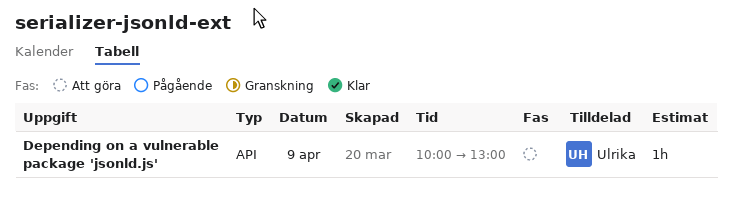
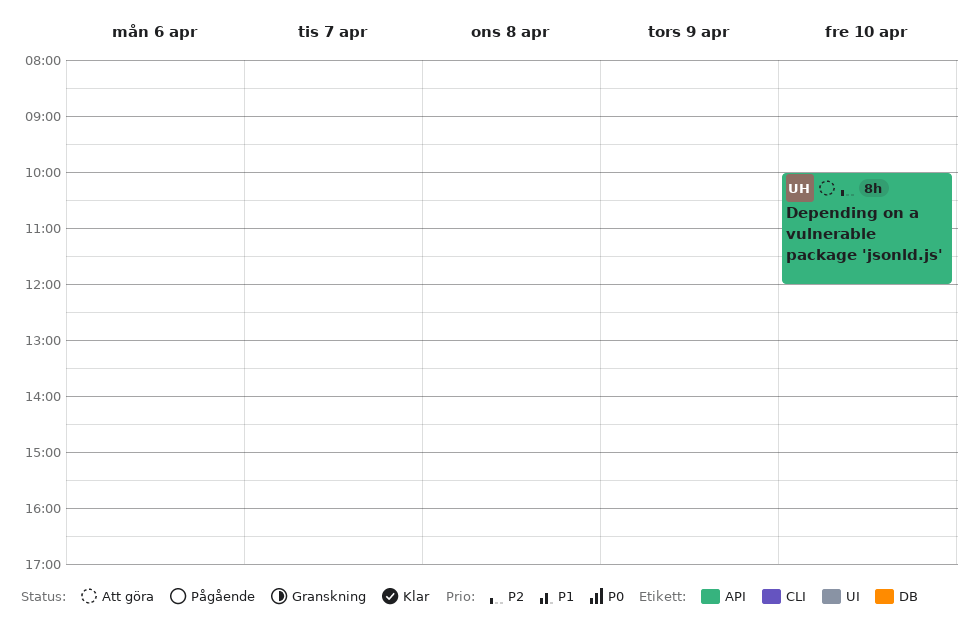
Depending on a vulnerable package 'jsonld.js', estimate: 1h -> 8h
Depending on a vulnerable package 'jsonld.js', day: Apr 9 -> Apr 10
Depending on a vulnerable package 'jsonld.js', ends: 13:00 -> 12:00

